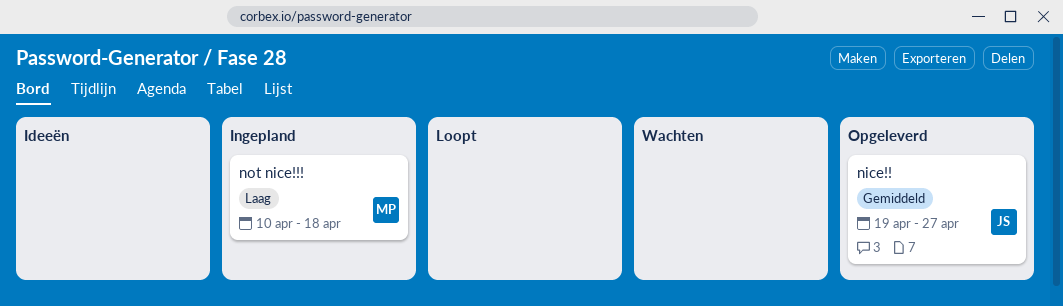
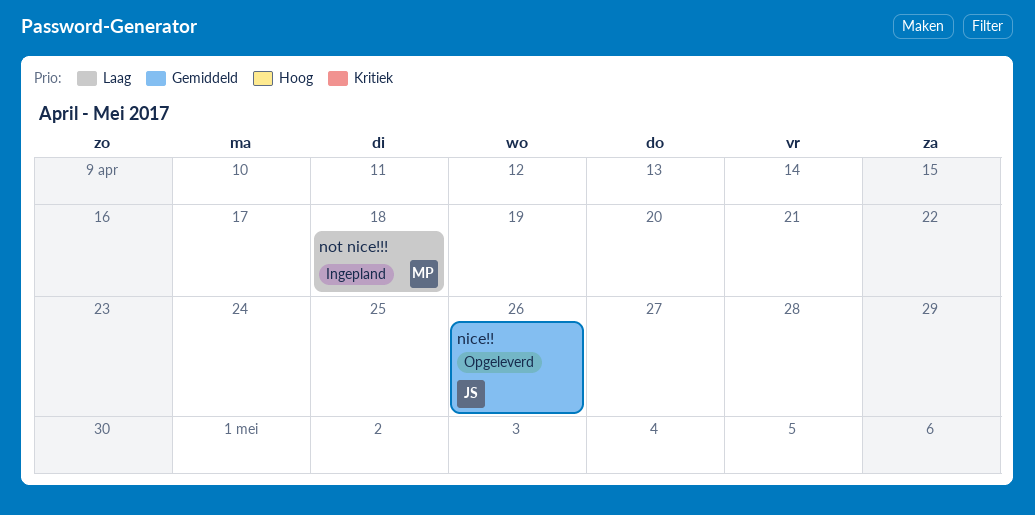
nice!!, due: Apr 27 -> Apr 26

